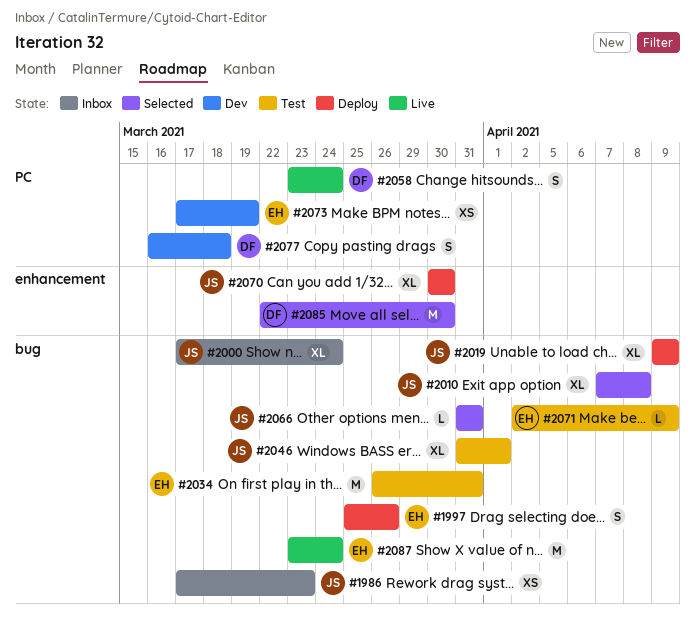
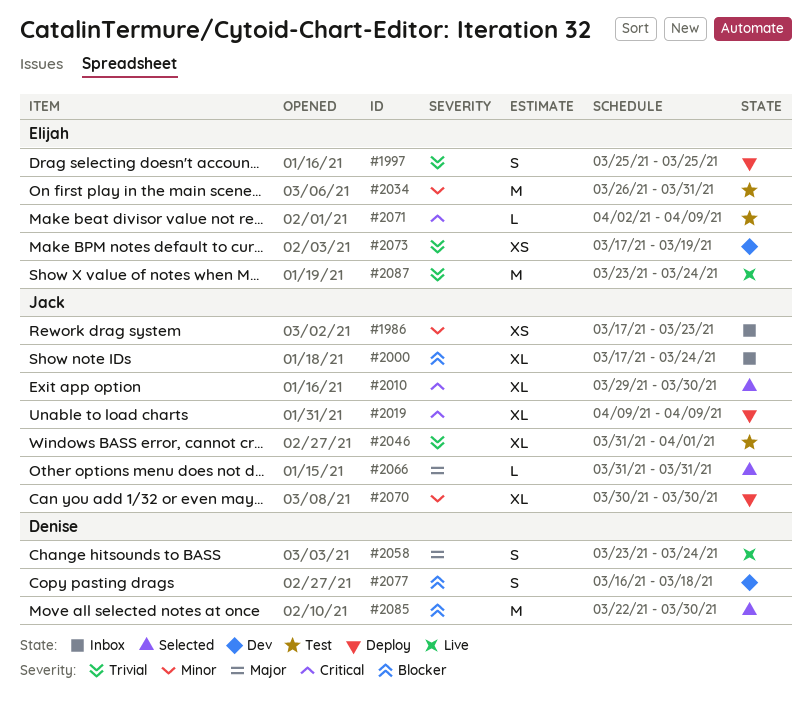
#1997, due: Mar 26 -> Mar 25
#2010, start: Apr 7 -> Mar 29
#2010, due: Apr 8 -> Mar 30

